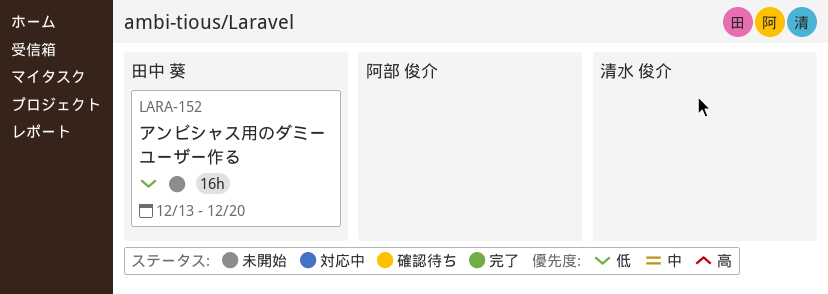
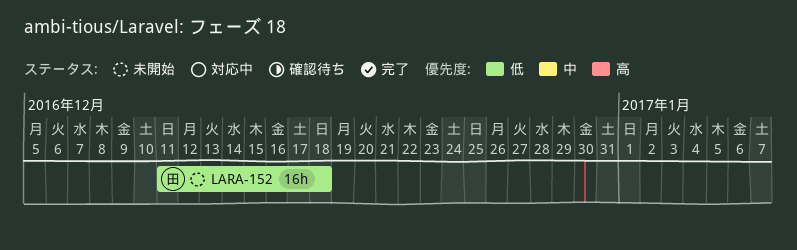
LARA-152, start: Dec 13 -> Dec 11
LARA-152, due: Dec 20 -> Dec 18

